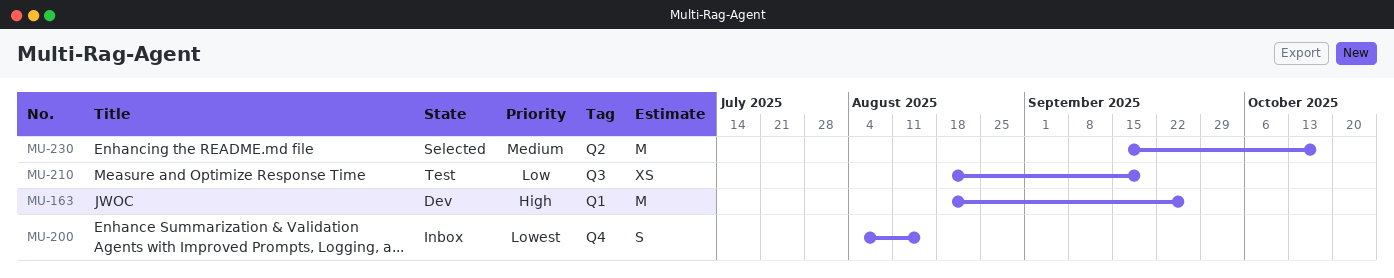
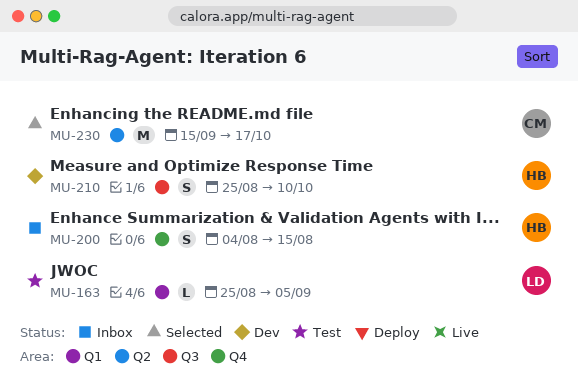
MU-163, status: Dev -> Test
MU-163, estimate: M -> L
MU-163, start: Aug 18 -> Aug 25
MU-163, due: Sep 26 -> Sep 5
MU-210, status: Test -> Dev
MU-210, estimate: XS -> S
MU-210, start: Aug 18 -> Aug 25
MU-210, due: Sep 19 -> Oct 10

